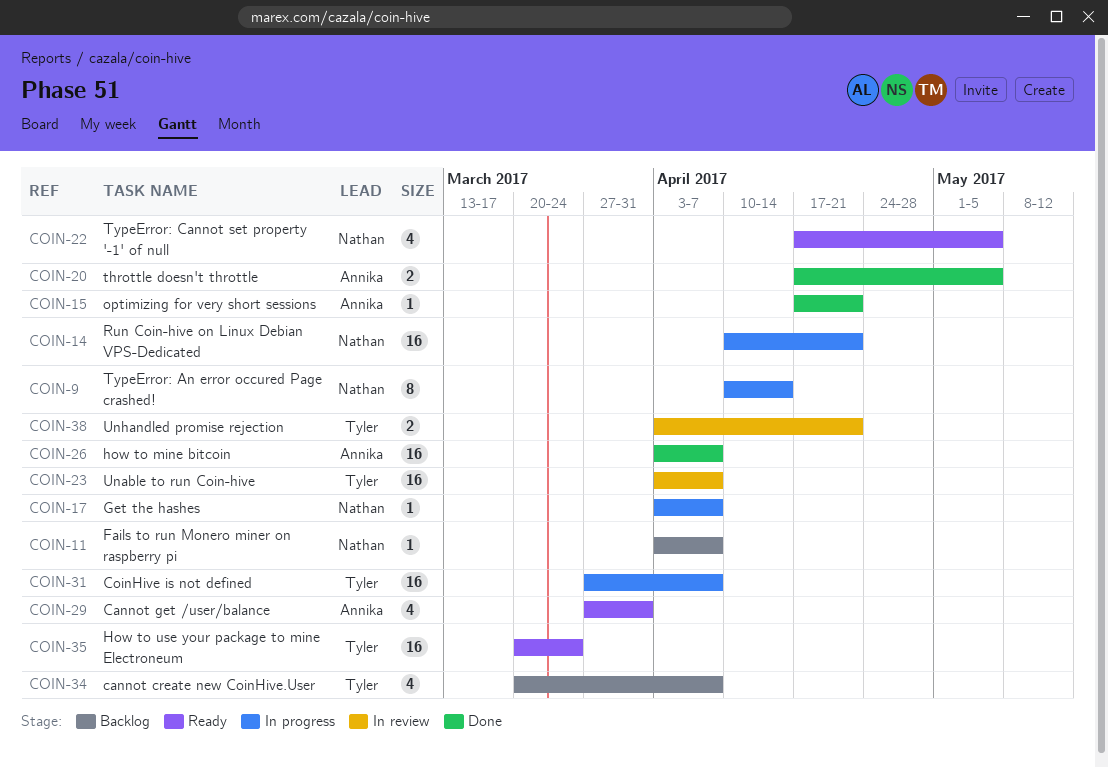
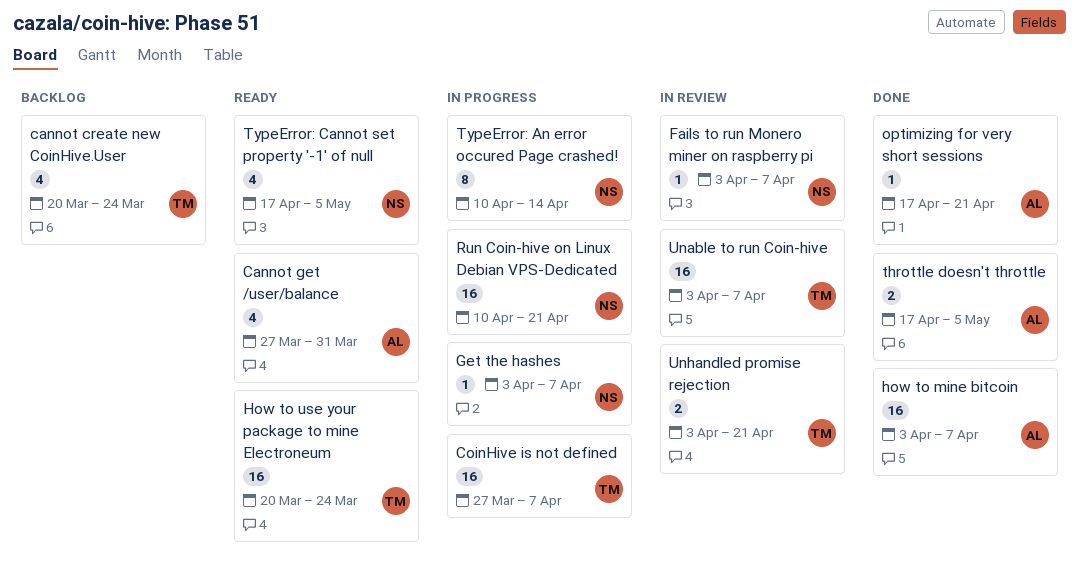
cannot create new CoinHive.User, due: Apr 7 -> Mar 24
Fails to run Monero miner on raspberry pi, status: Backlog -> In review

